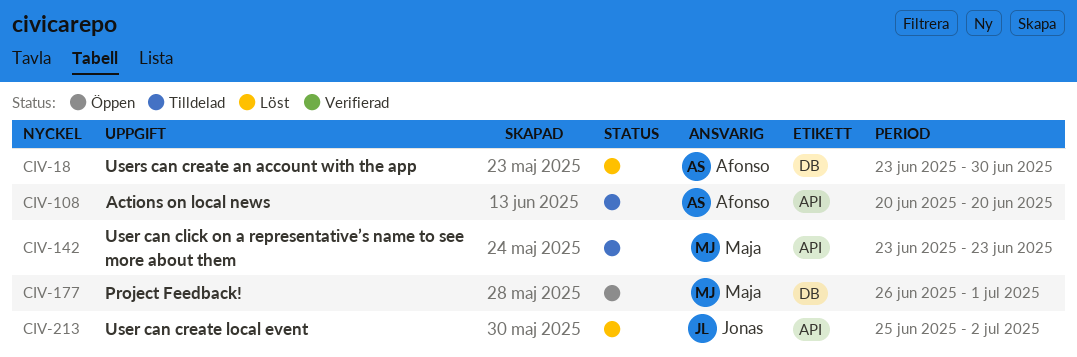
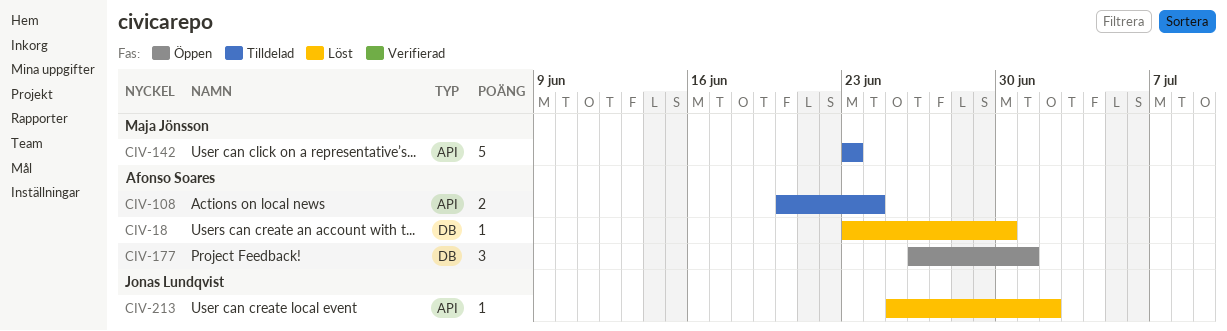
CIV-108, due: Jun 20 -> Jun 24
CIV-177, owner: Maja Jönsson -> Afonso Soares

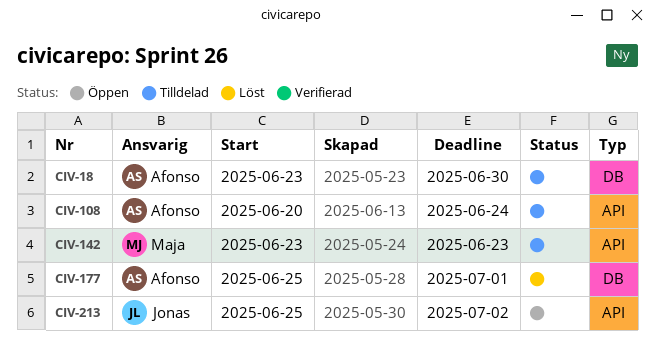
CIV-18, status: Löst -> Tilldelad
CIV-177, status: Öppen -> Löst
CIV-177, start: Jun 26 -> Jun 25
CIV-213, status: Löst -> Öppen

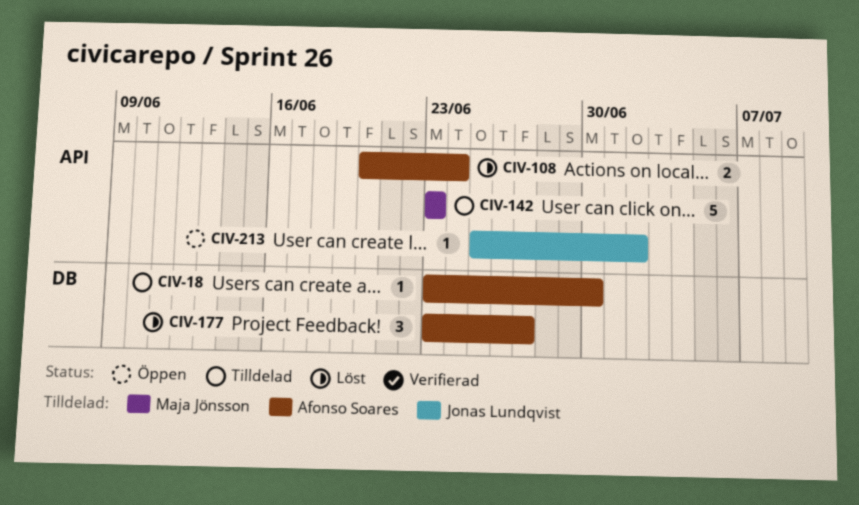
CIV-108, status: Tilldelad -> Löst
CIV-177, start: Jun 25 -> Jun 23
CIV-177, due: Jul 1 -> Jun 27

